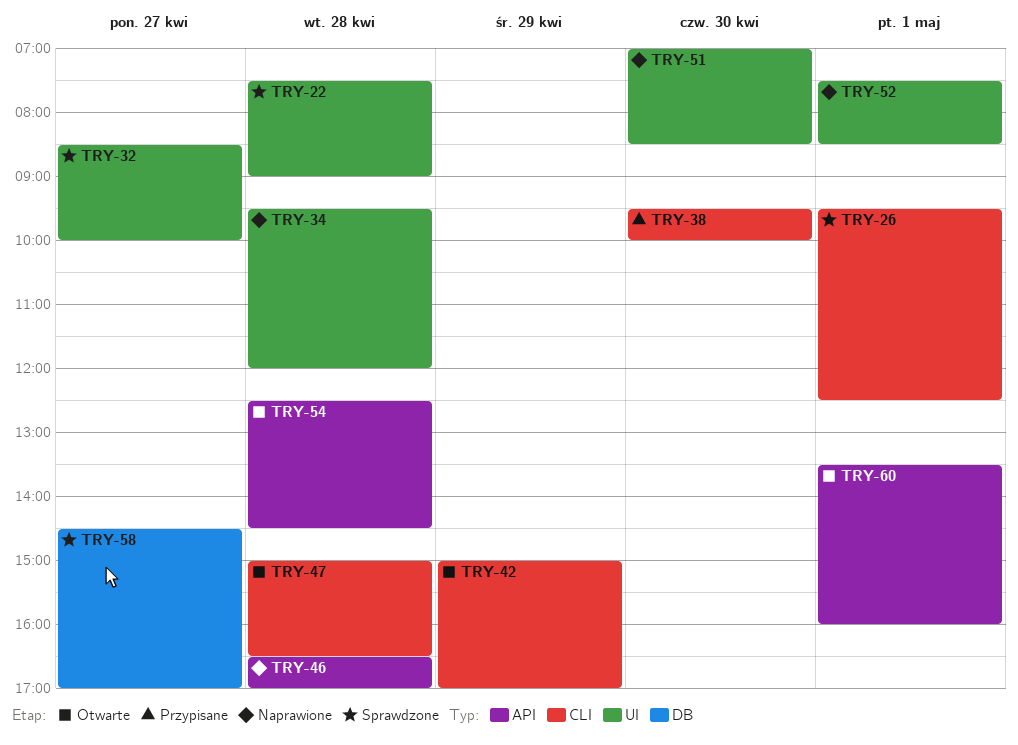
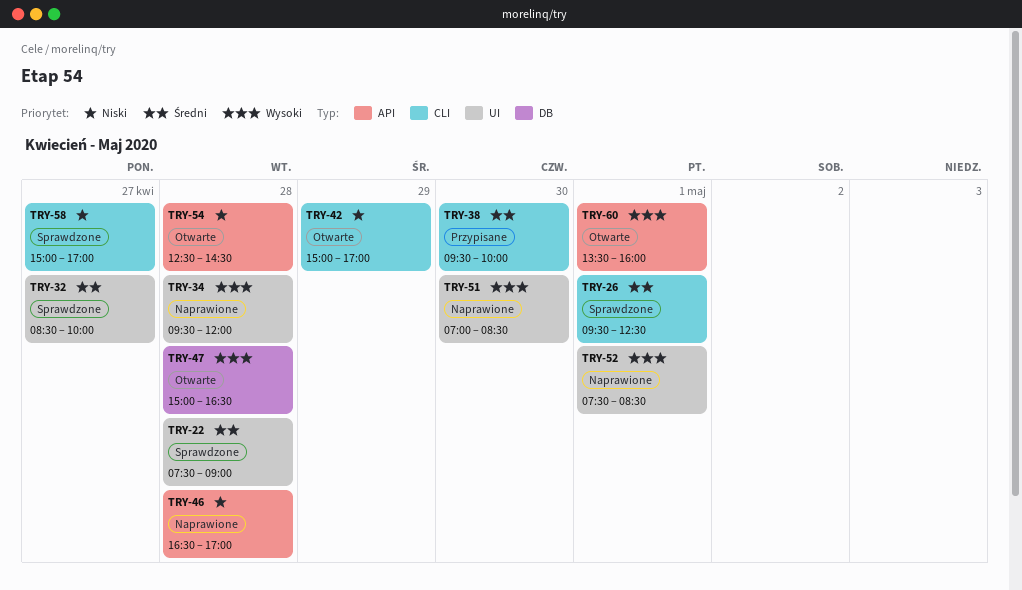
TRY-47, label: CLI -> DB
TRY-58, label: DB -> CLI
TRY-58, begins: 14:30 -> 15:00

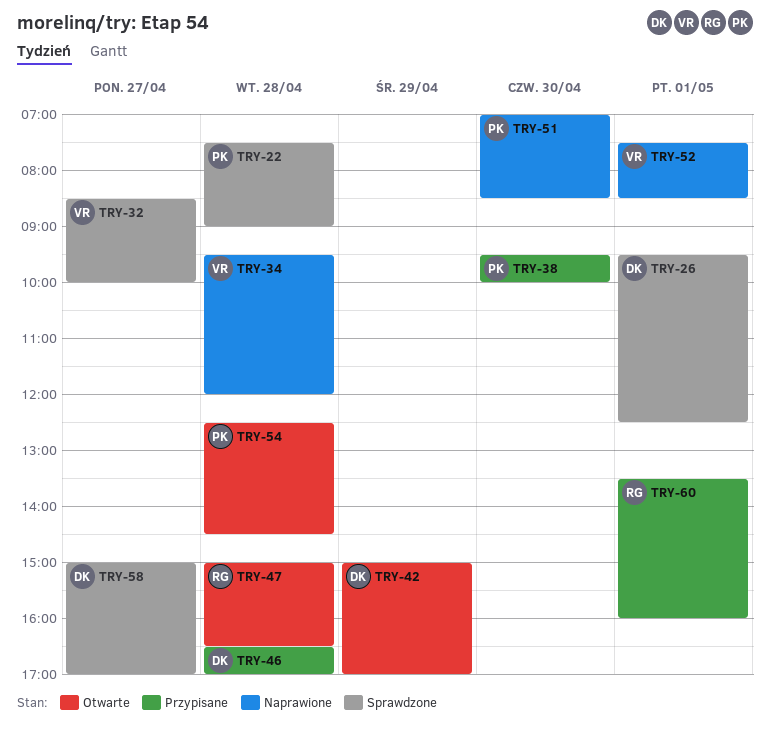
TRY-46, status: Naprawione -> Przypisane
TRY-60, status: Otwarte -> Przypisane

